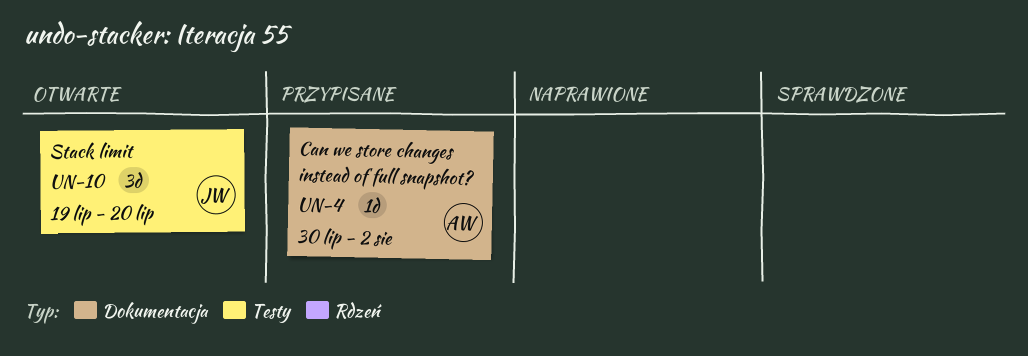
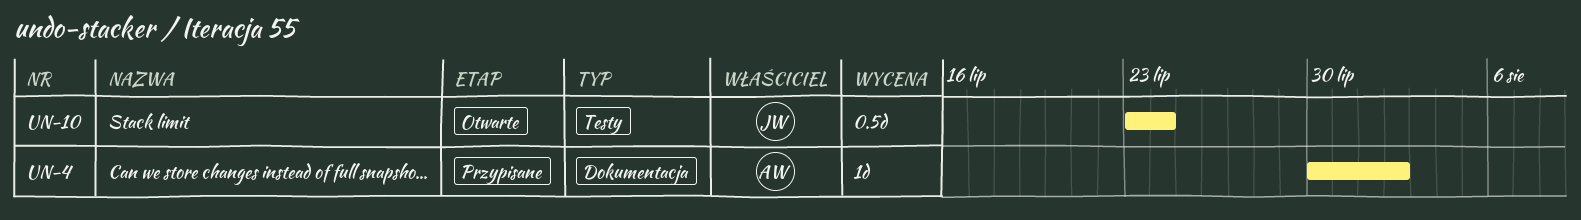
UN-10, estimate: 3d -> 0.5d
UN-10, start: Jul 19 -> Jul 23
UN-10, due: Jul 20 -> Jul 24

